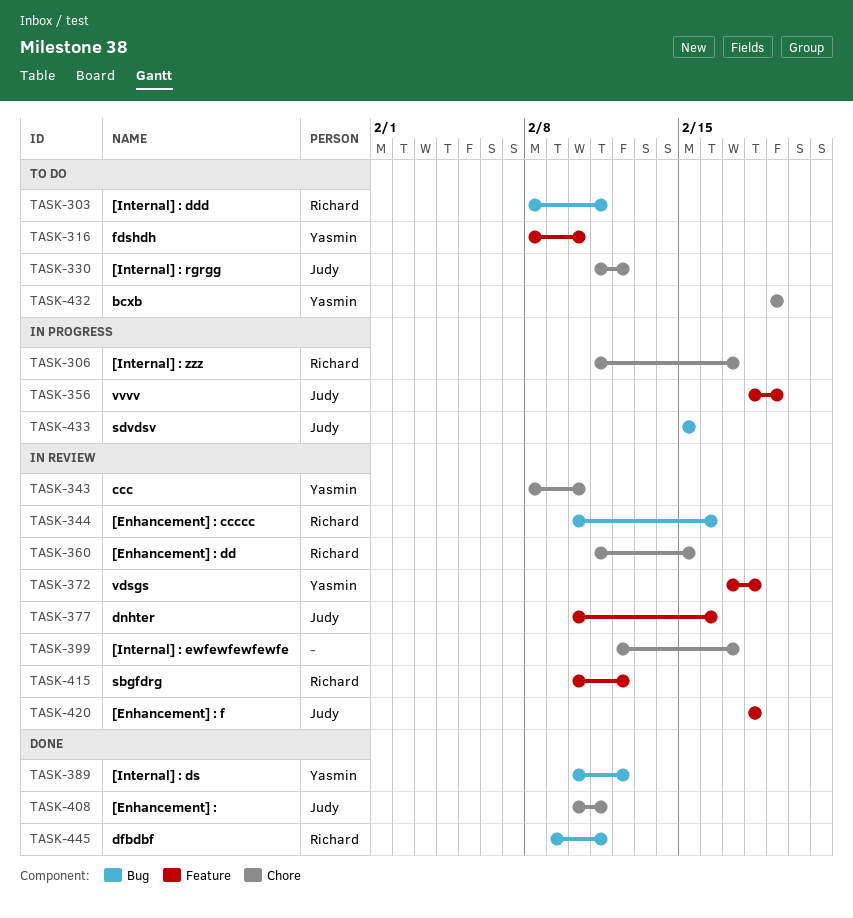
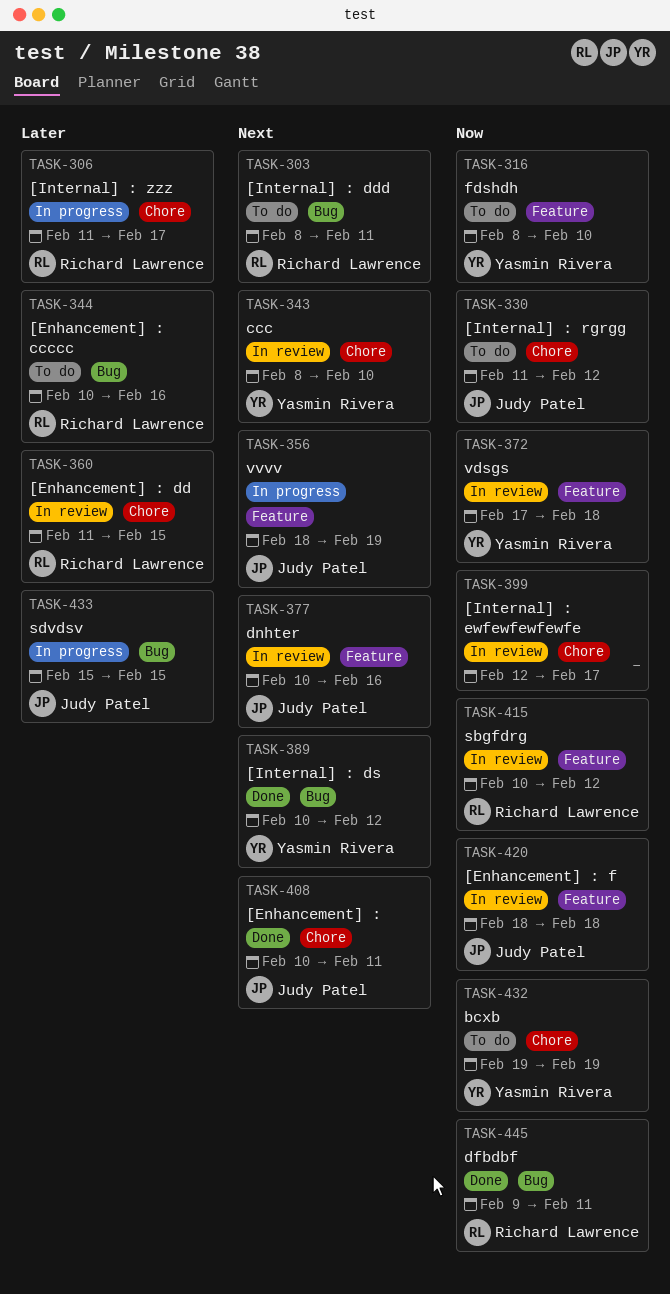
TASK-344, status: In review -> To do

